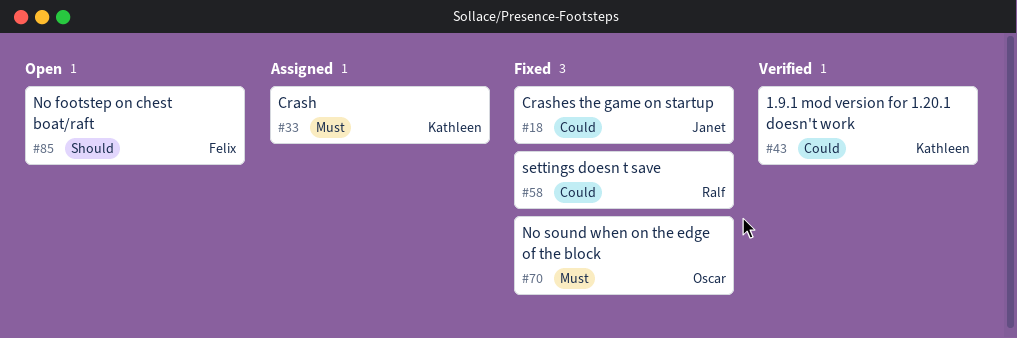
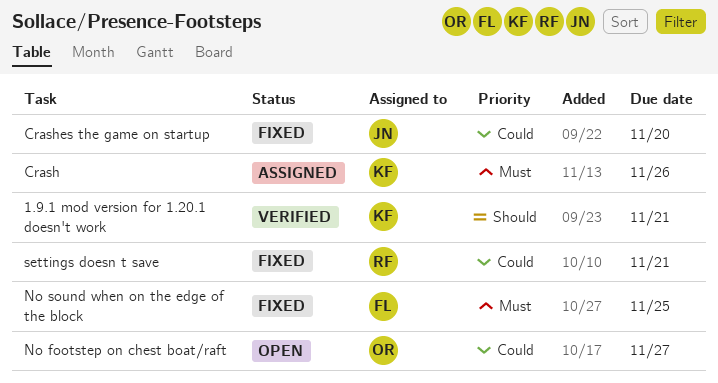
1.9.1 mod version for 1.20.1 doesn't work, priority: Could -> Should
No footstep on chest boat/raft, owner: Felix -> Oscar
No footstep on chest boat/raft, priority: Should -> Could
No sound when on the edge of the block, owner: Oscar -> Felix

